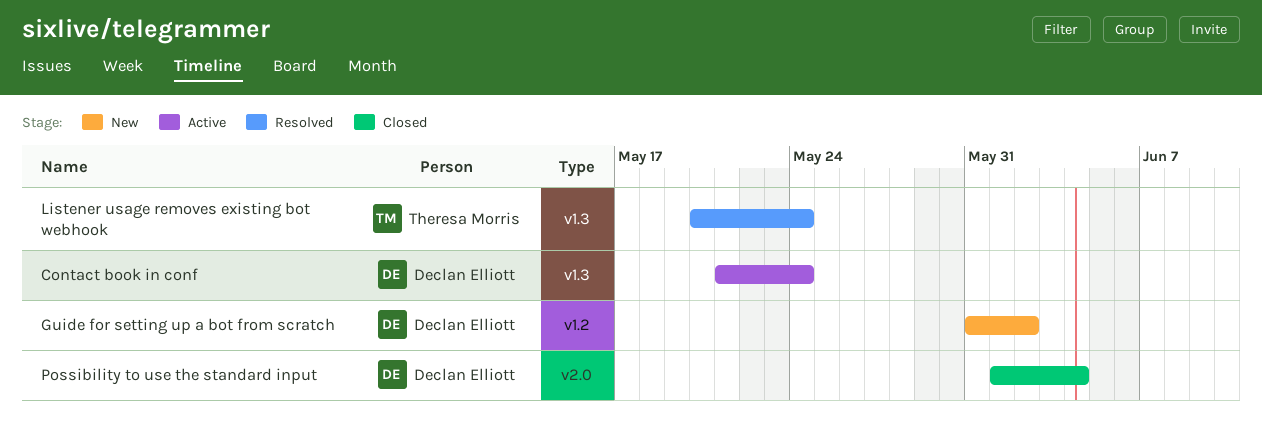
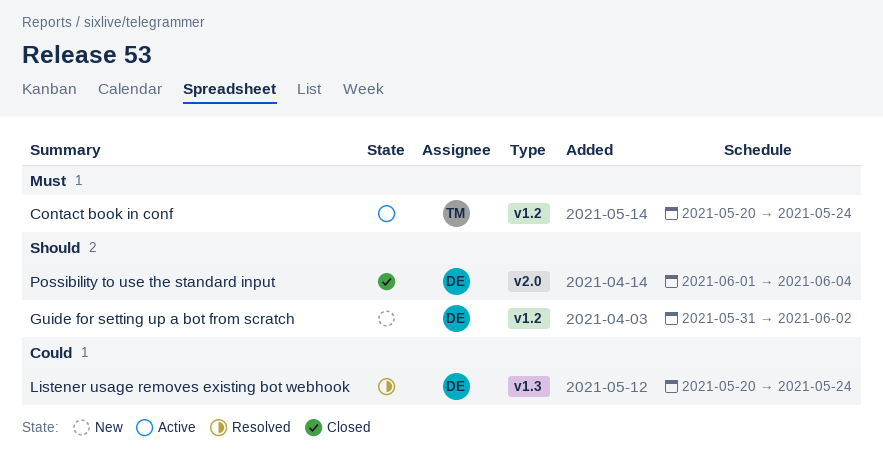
Contact book in conf, owner: Declan Elliott -> Theresa Morris
Contact book in conf, label: v1.3 -> v1.2
Contact book in conf, start: May 21 -> May 20
Listener usage removes existing bot webhook, owner: Theresa Morris -> Declan Elliott

